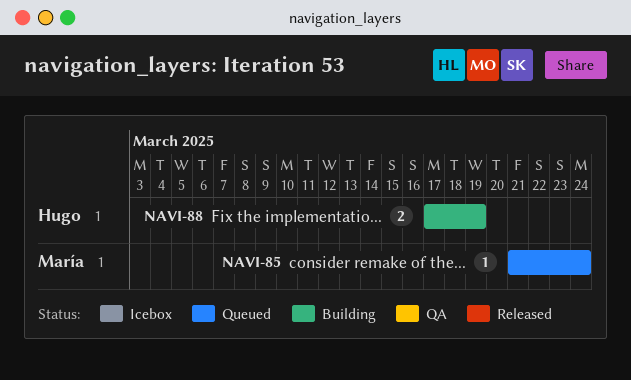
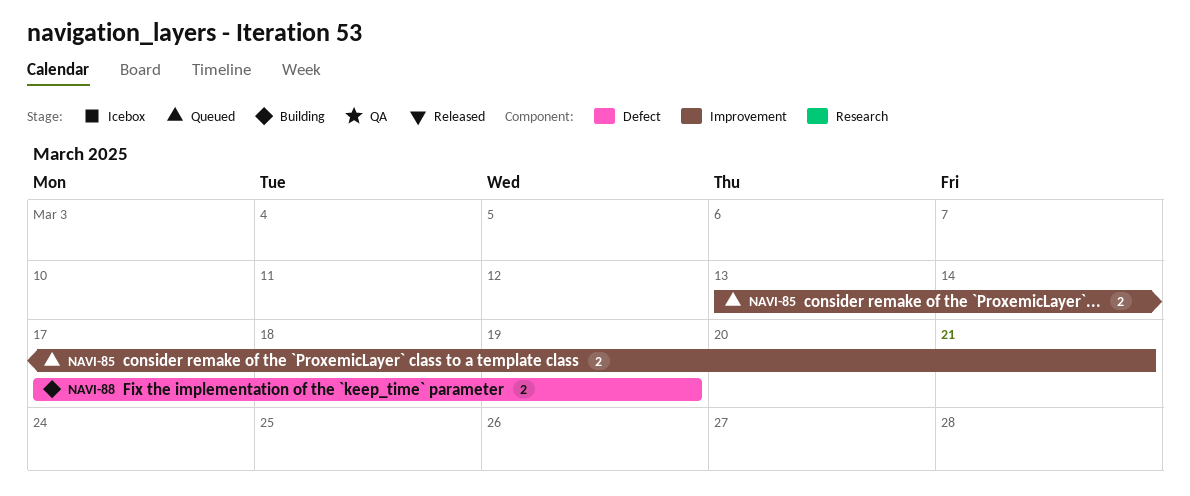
NAVI-85, estimate: 1 -> 2
NAVI-85, start: Mar 21 -> Mar 13
NAVI-85, due: Mar 24 -> Mar 21

